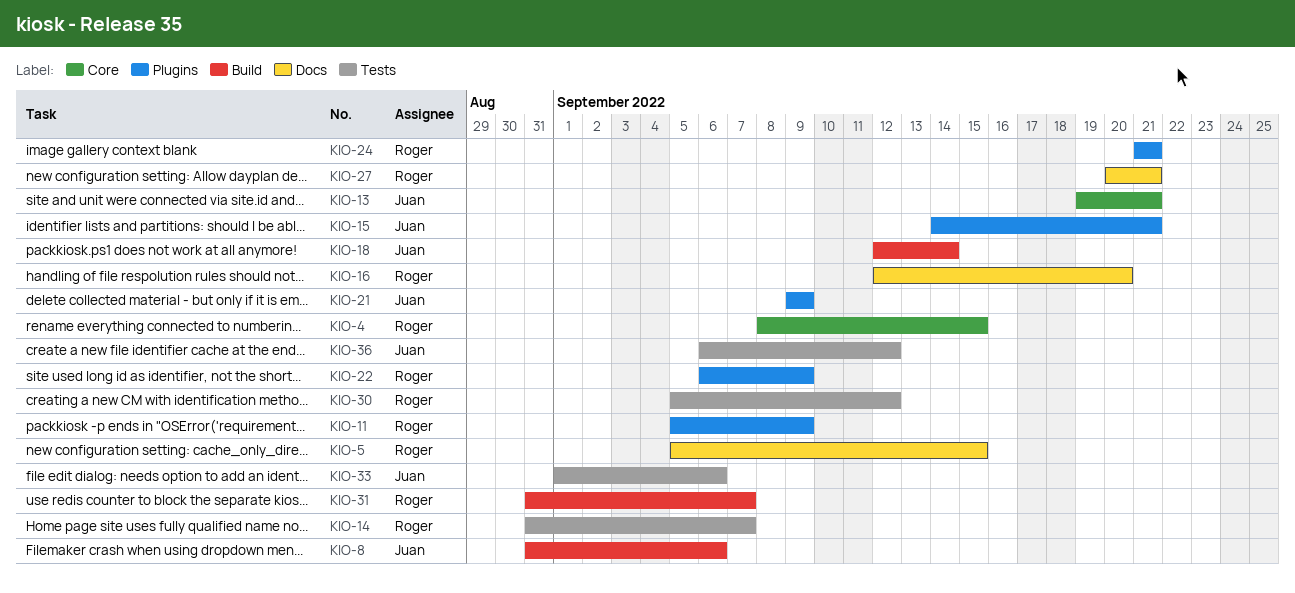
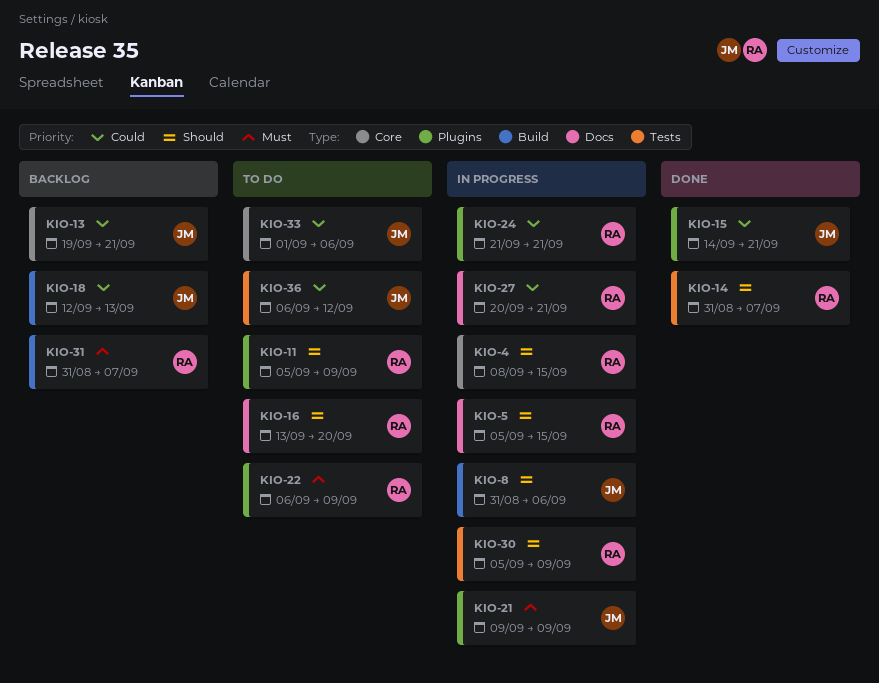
KIO-16, start: Sep 12 -> Sep 13
KIO-18, due: Sep 14 -> Sep 13
KIO-30, due: Sep 12 -> Sep 9
KIO-33, label: Tests -> Core

